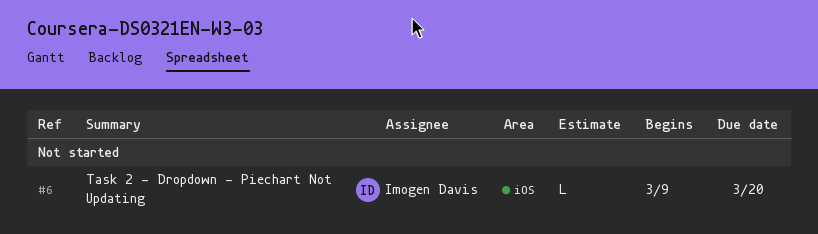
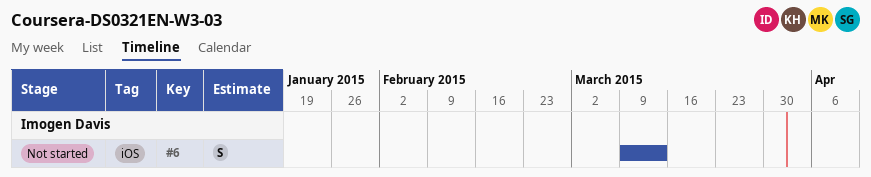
#6, estimate: L -> S
#6, due: Mar 20 -> Mar 13

